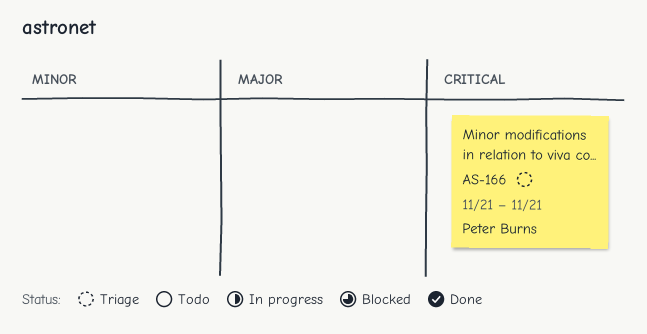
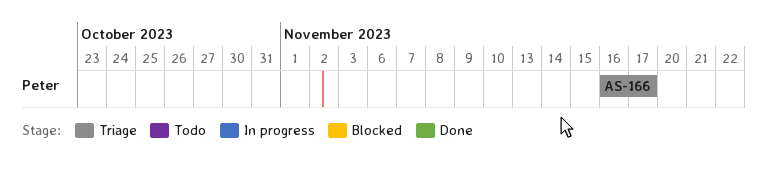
AS-166, start: Nov 21 -> Nov 16
AS-166, due: Nov 21 -> Nov 17

